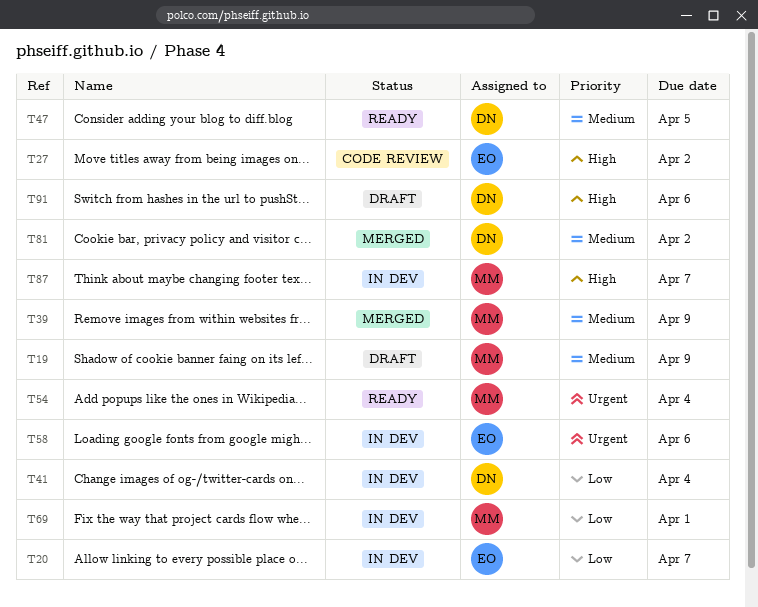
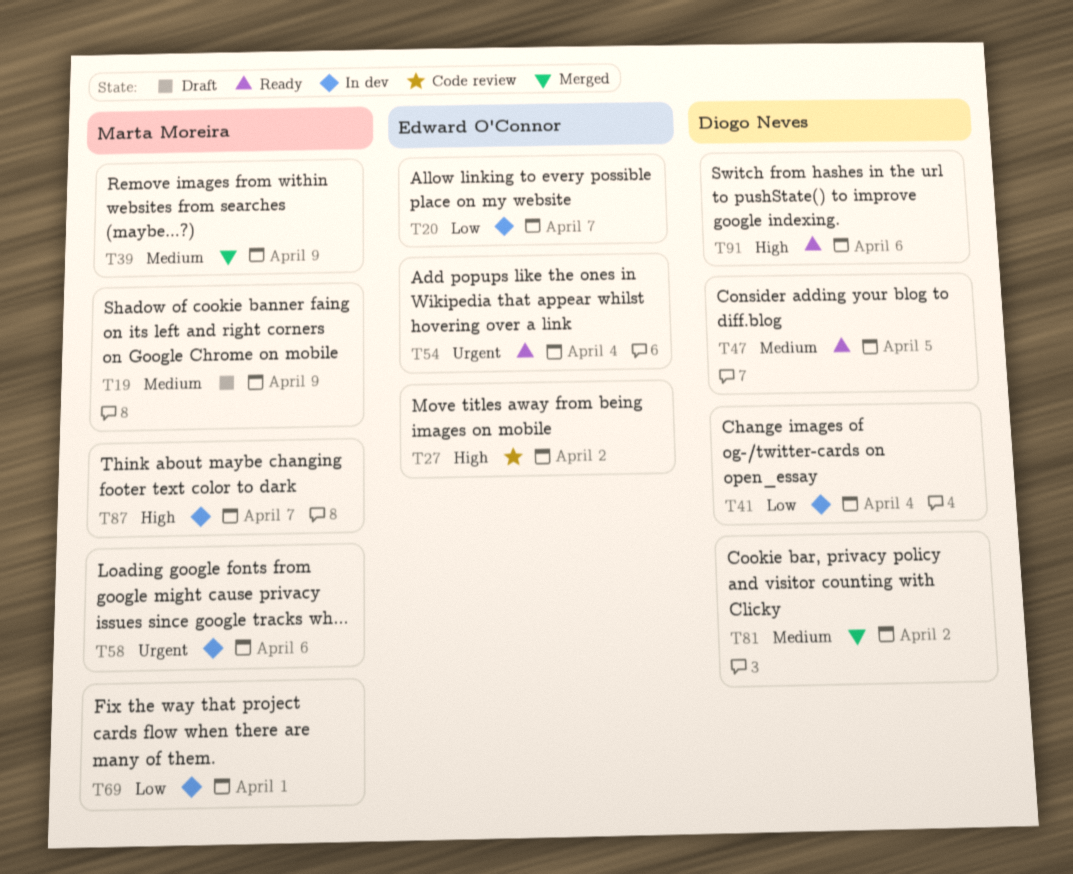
T54, owner: Marta Moreira -> Edward O'Connor
T58, owner: Edward O'Connor -> Marta Moreira
T91, status: Draft -> Ready

